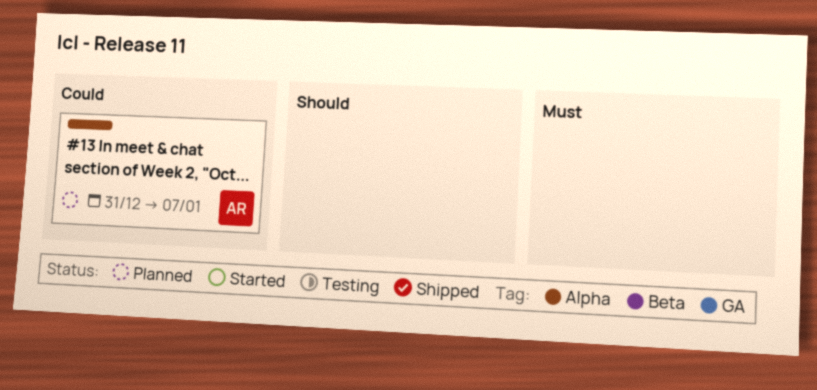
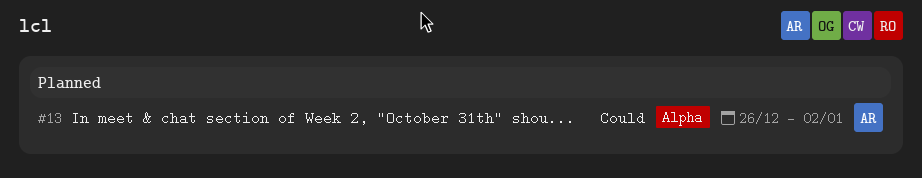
#13, start: Dec 31 -> Dec 26
#13, due: Jan 7 -> Jan 2

